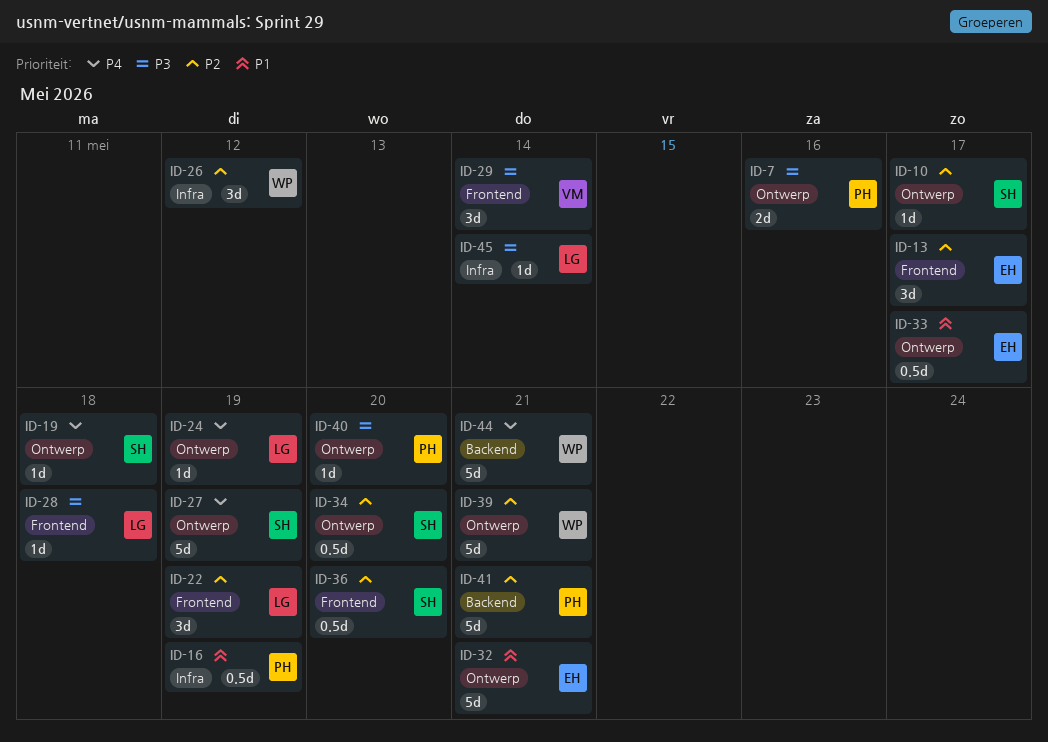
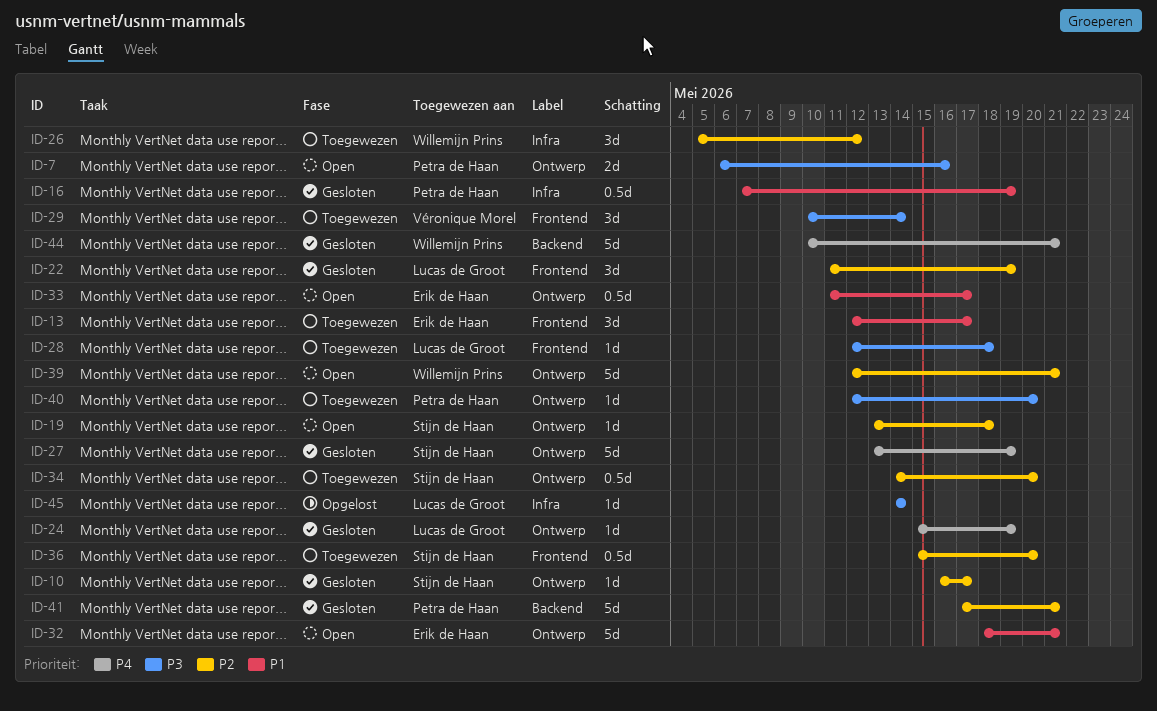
ID-13, priority: P2 -> P1
ID-19, priority: P4 -> P2

